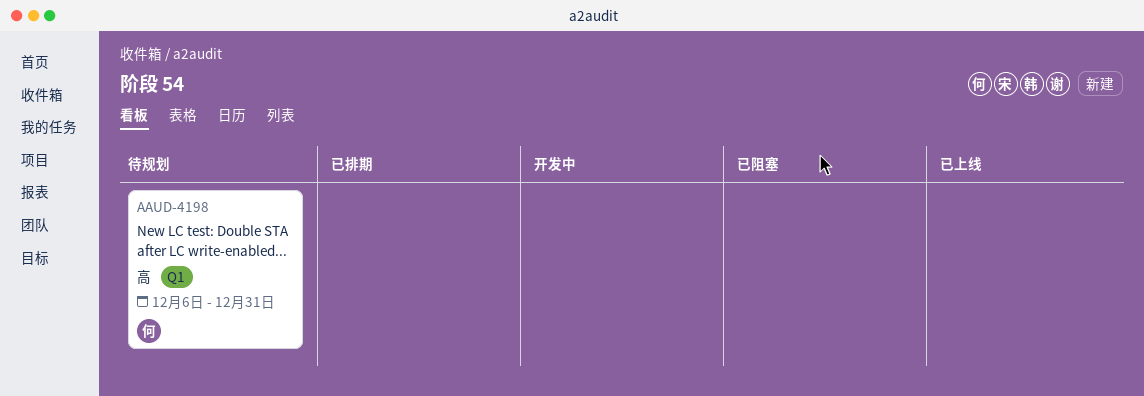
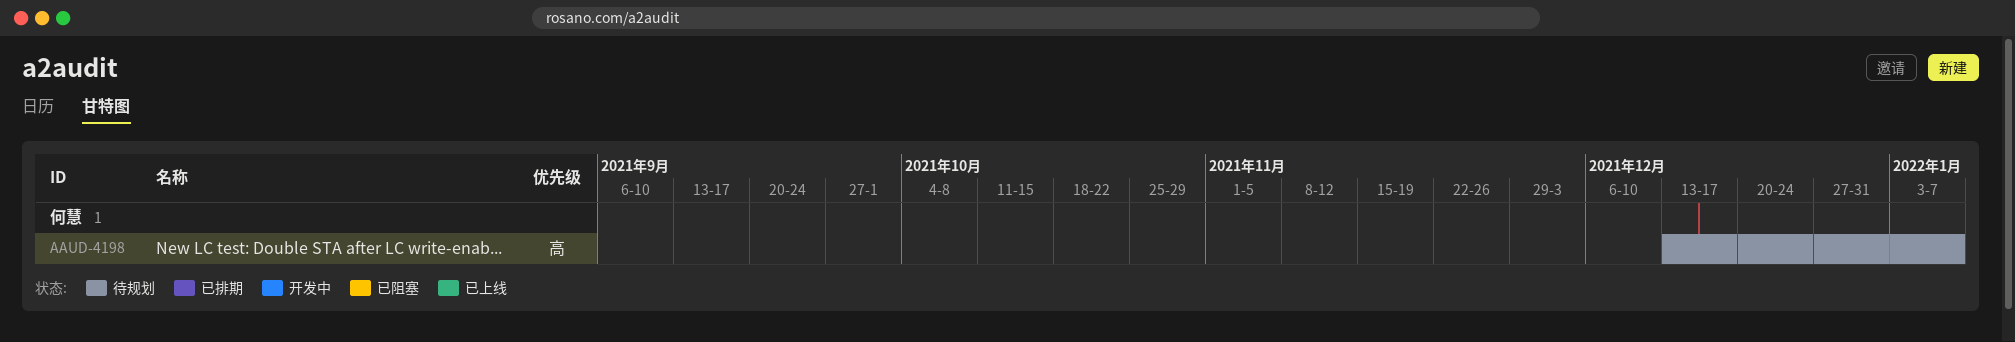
AAUD-4198, start: Dec 6 -> Dec 13
AAUD-4198, due: Dec 31 -> Jan 7

